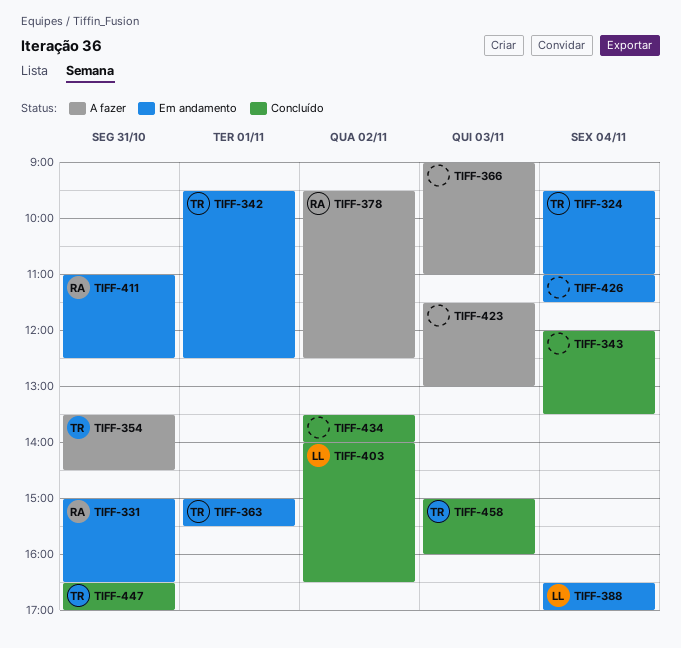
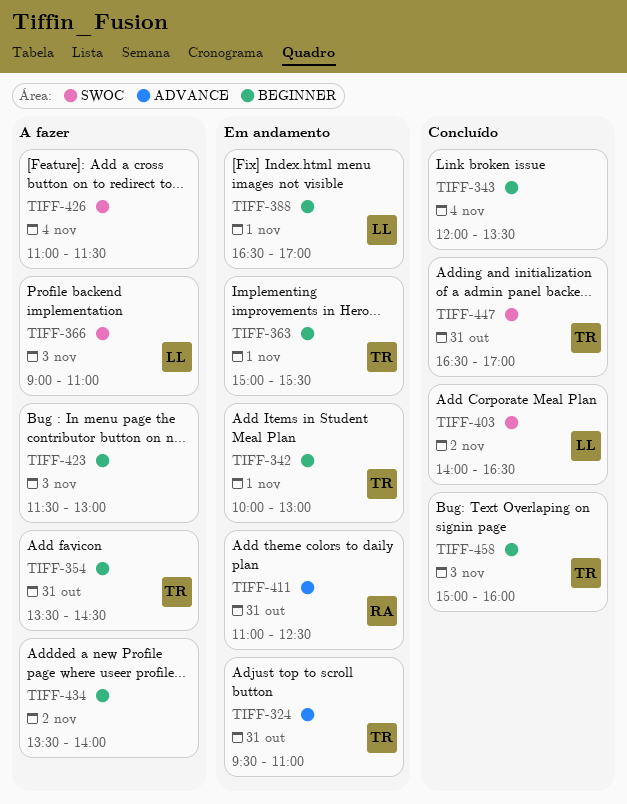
TIFF-324, day: Nov 4 -> Oct 31
TIFF-331: present -> none
TIFF-342, begins: 09:30 -> 10:00
TIFF-342, ends: 12:30 -> 13:00
TIFF-366, owner: none -> LL
TIFF-378: present -> none
TIFF-388, day: Nov 4 -> Nov 1
TIFF-426, status: Em andamento -> A fazer
TIFF-434, status: Concluído -> A fazer

